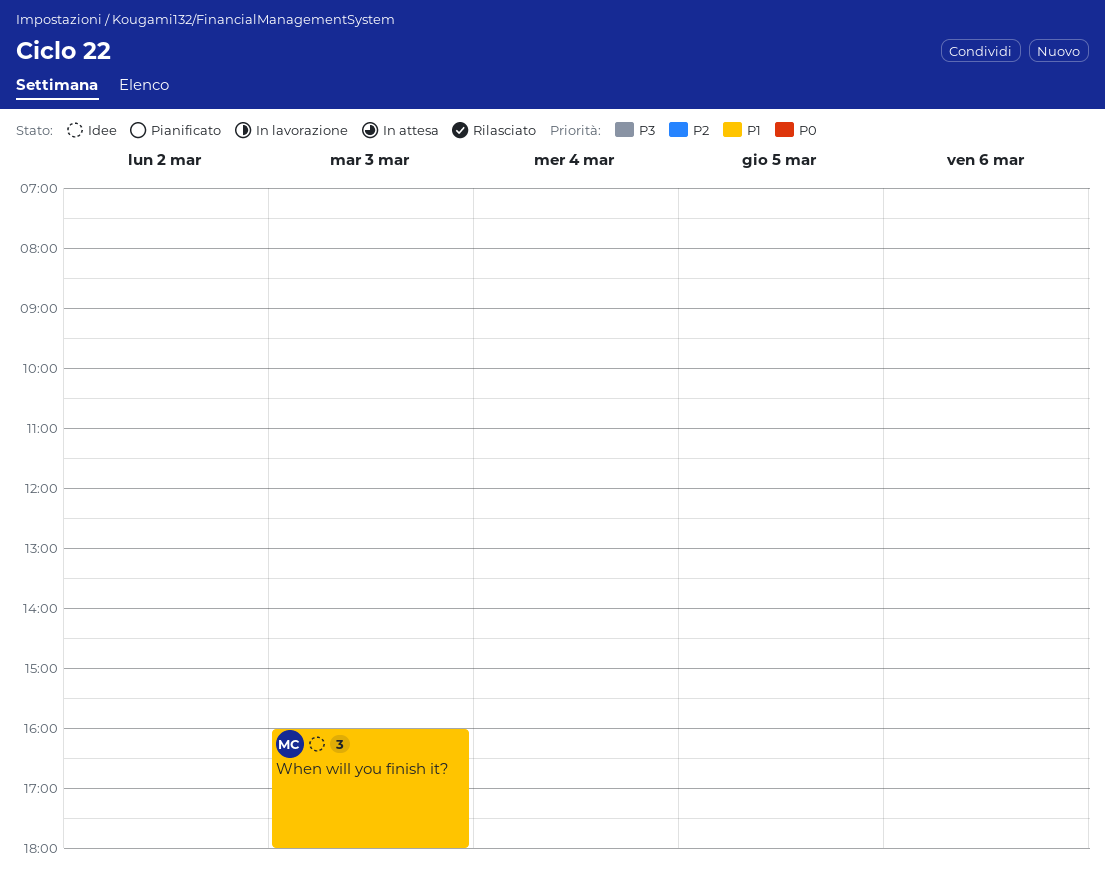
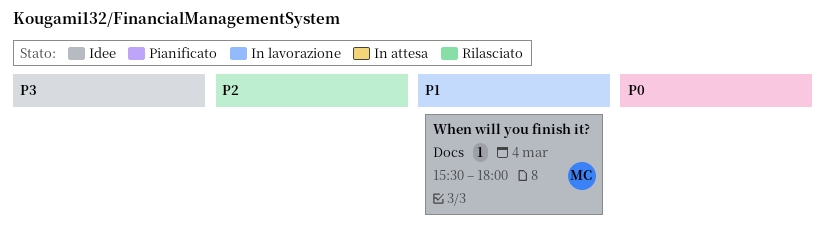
When will you finish it?, estimate: 3 -> 1
When will you finish it?, day: Mar 3 -> Mar 4
When will you finish it?, begins: 16:00 -> 15:30

